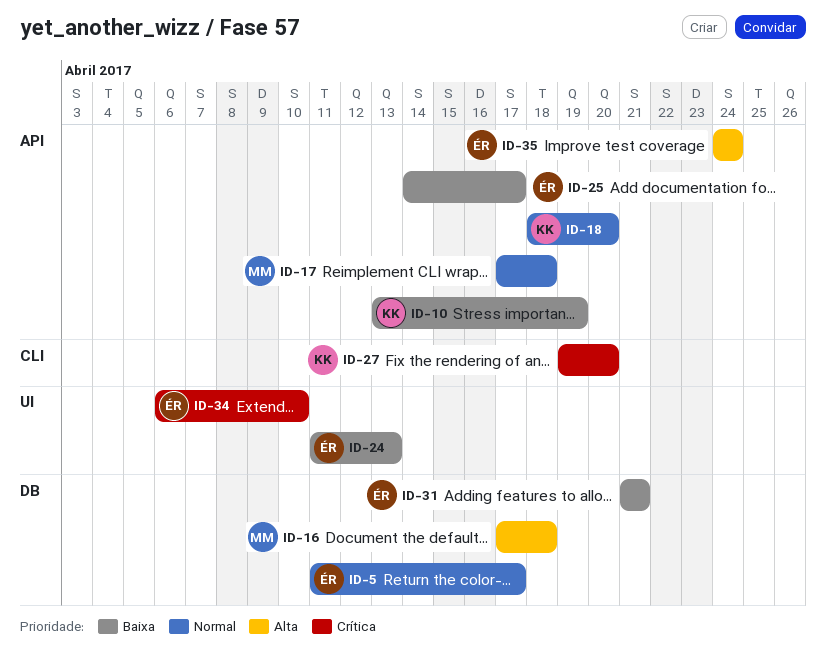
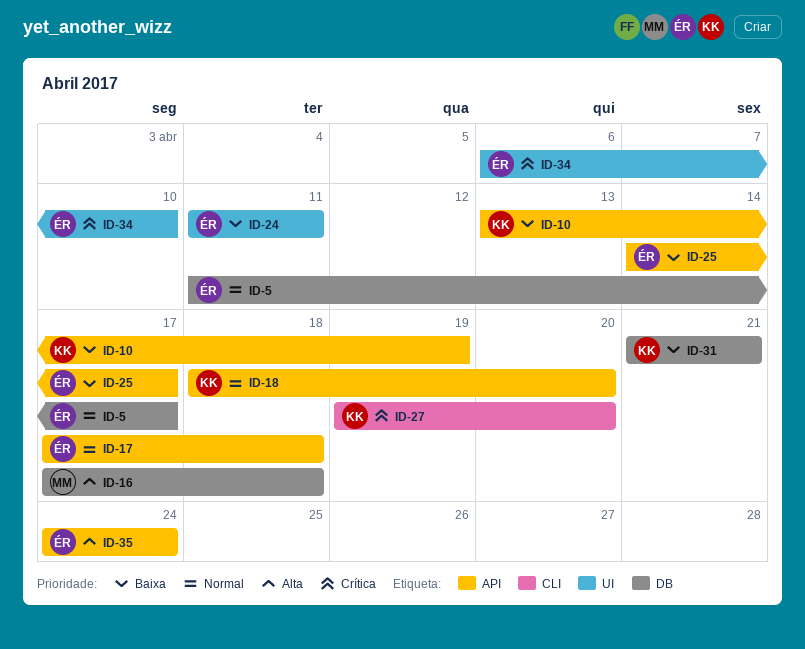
ID-17, owner: MM -> ÉR
ID-24, due: Apr 13 -> Apr 11
ID-31, owner: ÉR -> KK

